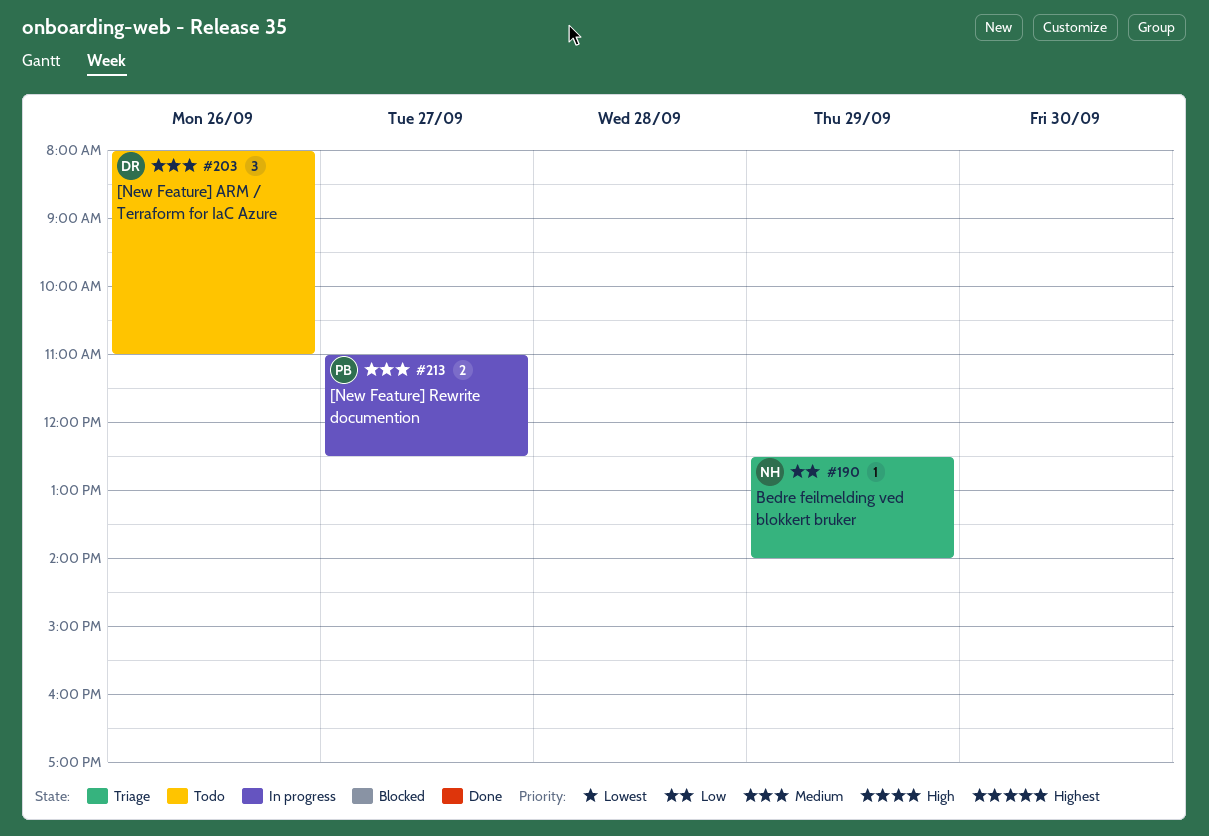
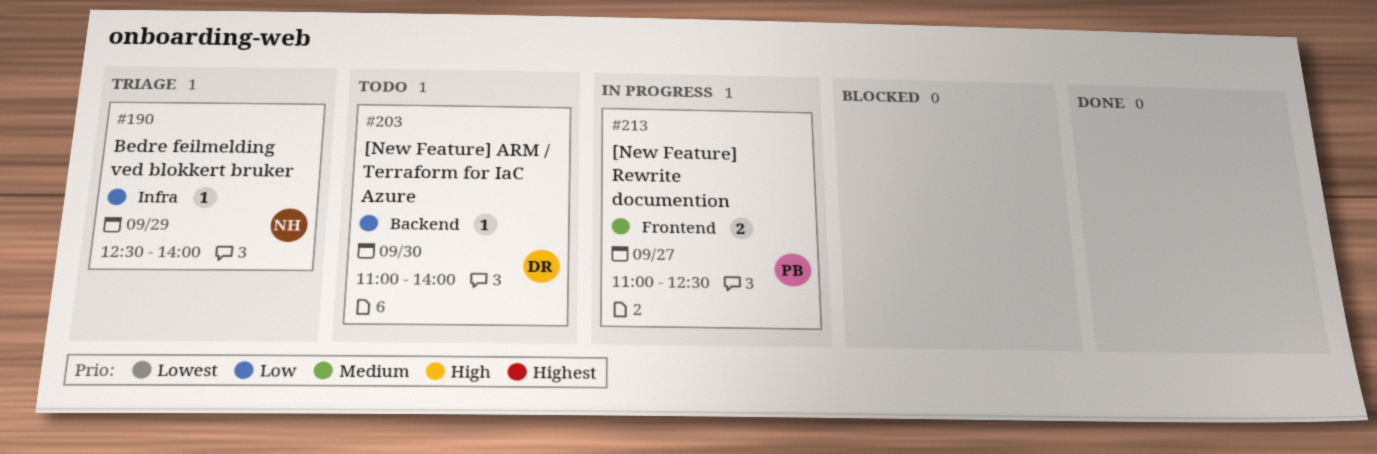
#203, priority: Medium -> Low
#203, estimate: 3 -> 1
#203, day: Sep 26 -> Sep 30
#203, begins: 08:00 -> 11:00
#203, ends: 11:00 -> 14:00

